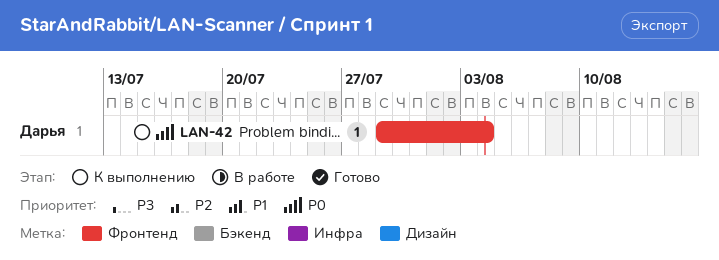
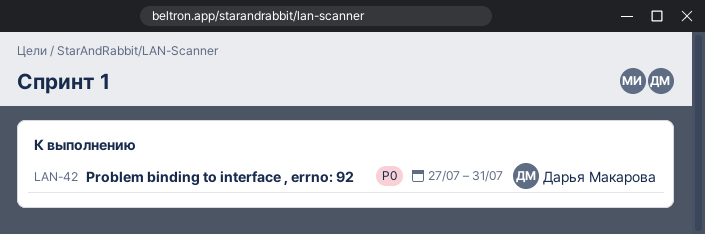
LAN-42, start: Jul 29 -> Jul 27
LAN-42, due: Aug 4 -> Jul 31

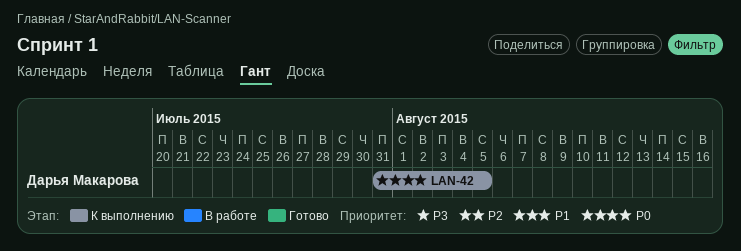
LAN-42, start: Jul 27 -> Jul 31
LAN-42, due: Jul 31 -> Aug 5

